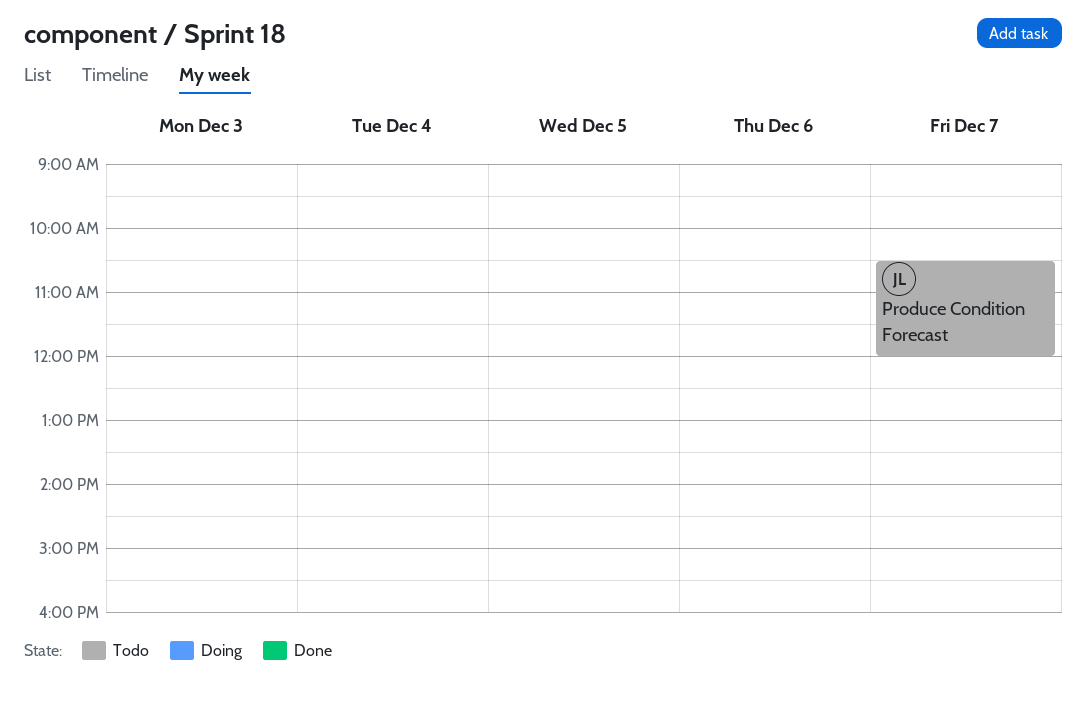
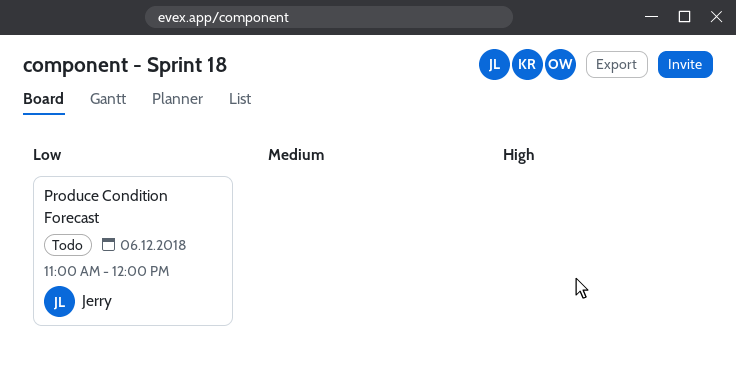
Produce Condition Forecast, day: Dec 7 -> Dec 6
Produce Condition Forecast, begins: 10:30 -> 11:00

